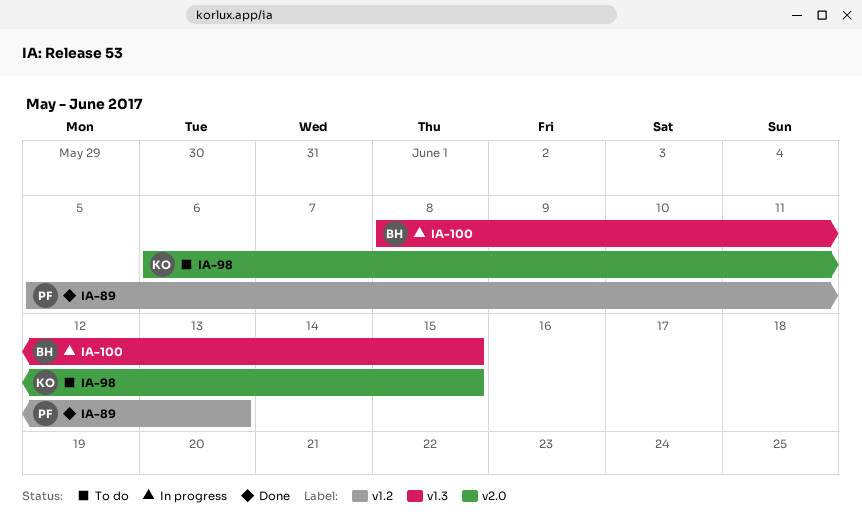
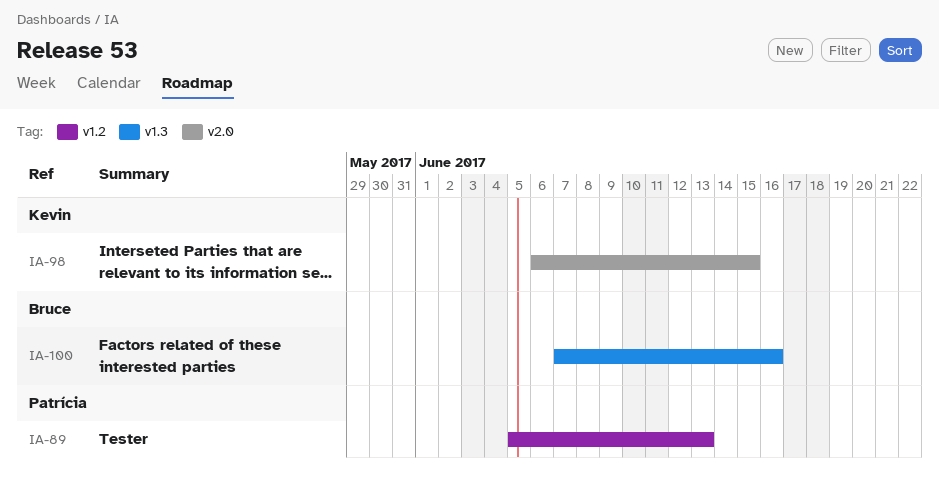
IA-100, start: Jun 8 -> Jun 7
IA-100, due: Jun 15 -> Jun 16

